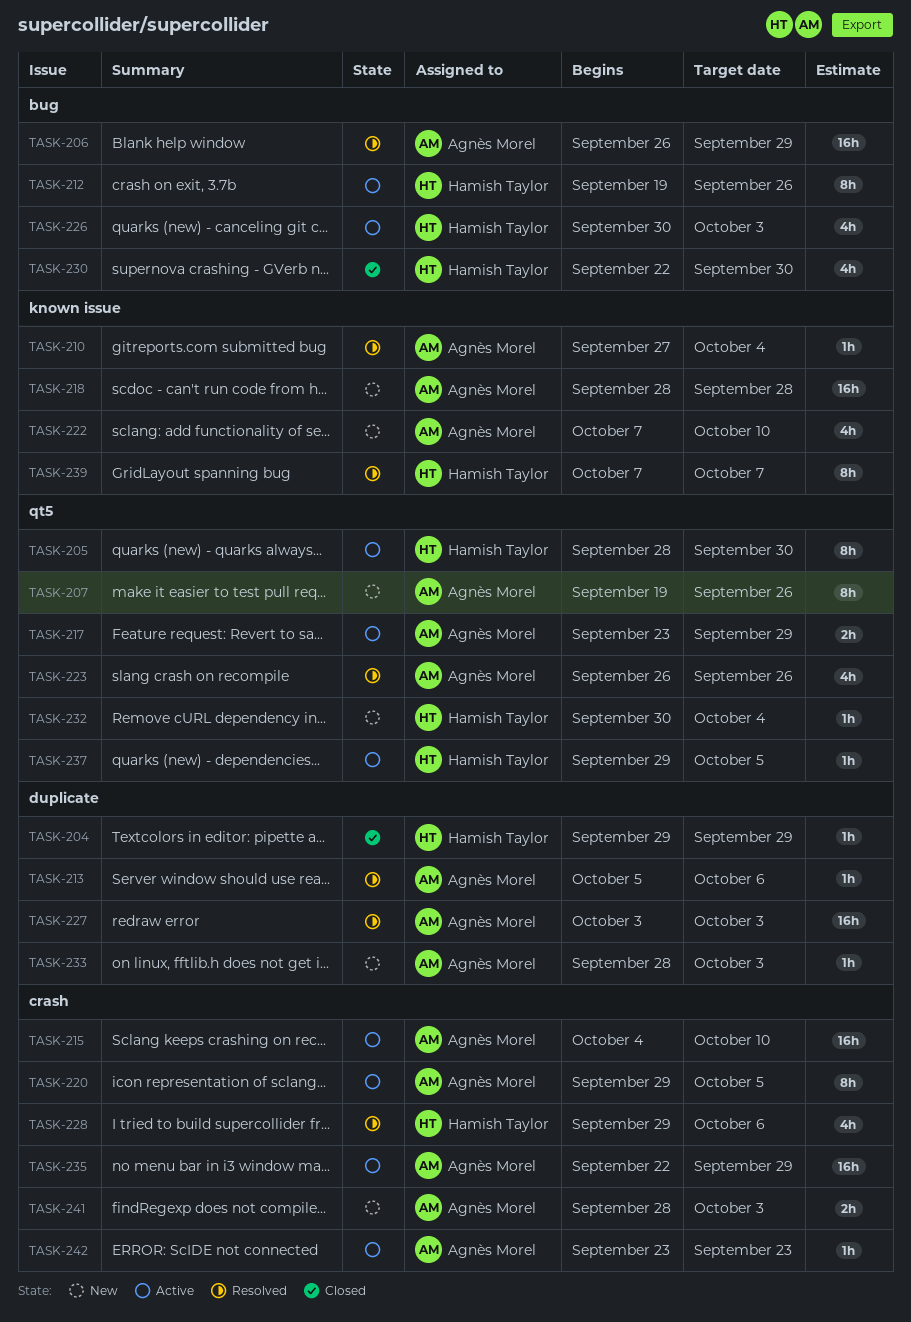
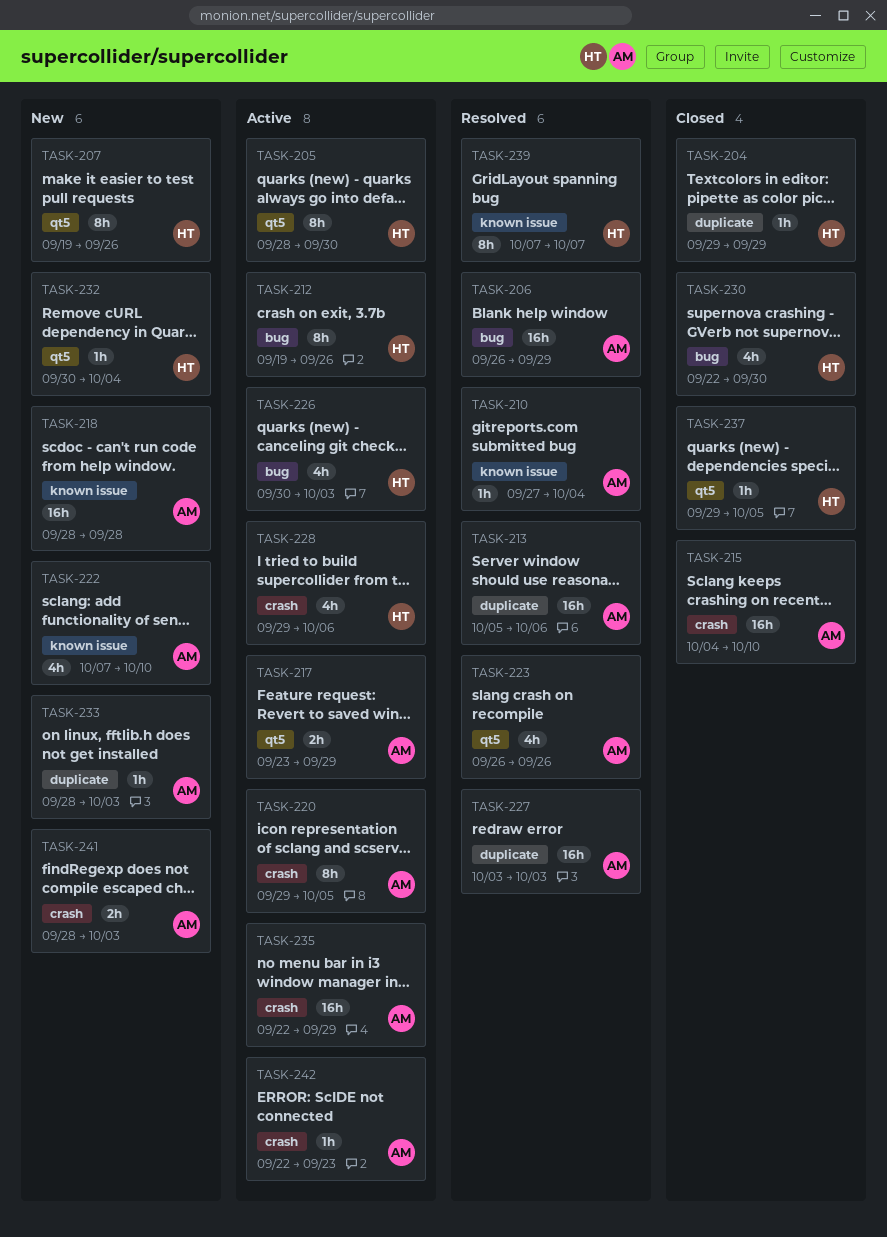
TASK-207, owner: Agnès Morel -> Hamish Taylor
TASK-213, estimate: 1h -> 16h
TASK-215, status: Active -> Closed
TASK-228, status: Resolved -> Active
TASK-237, status: Active -> Closed
TASK-242, start: Sep 23 -> Sep 22

